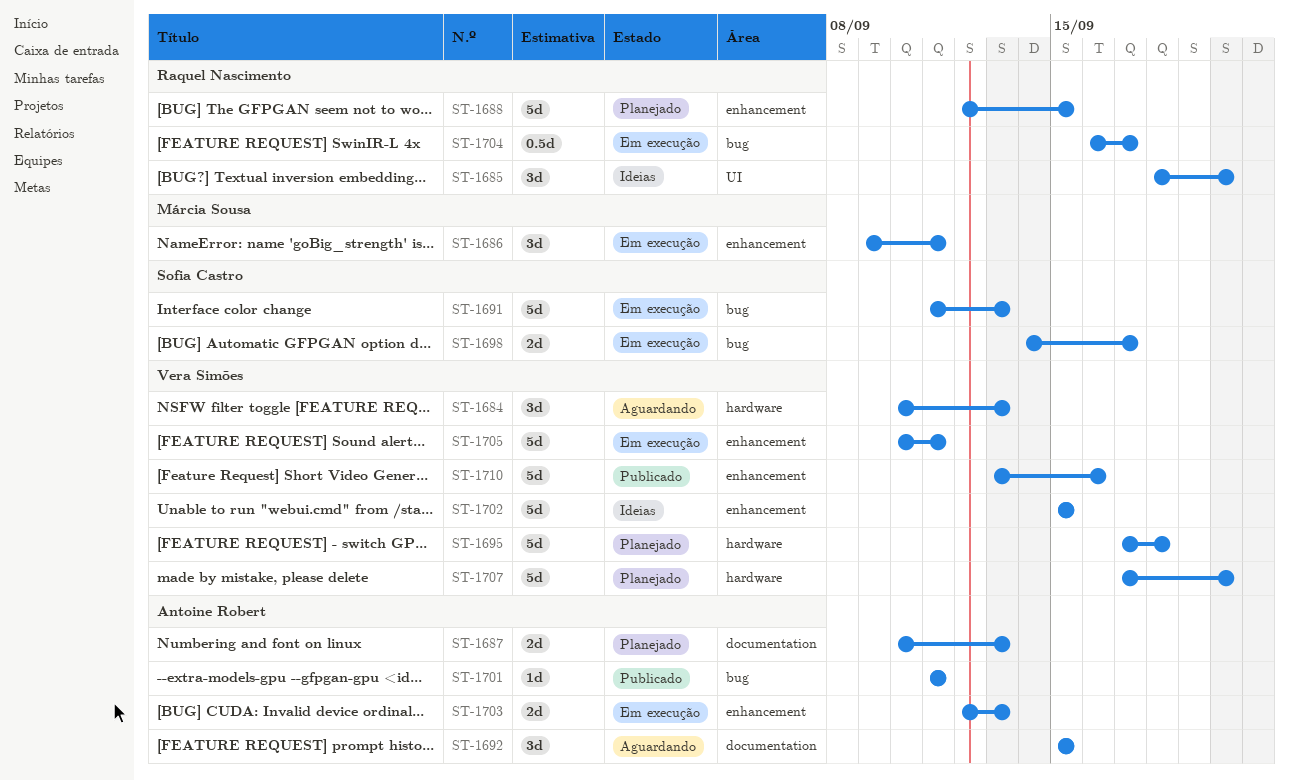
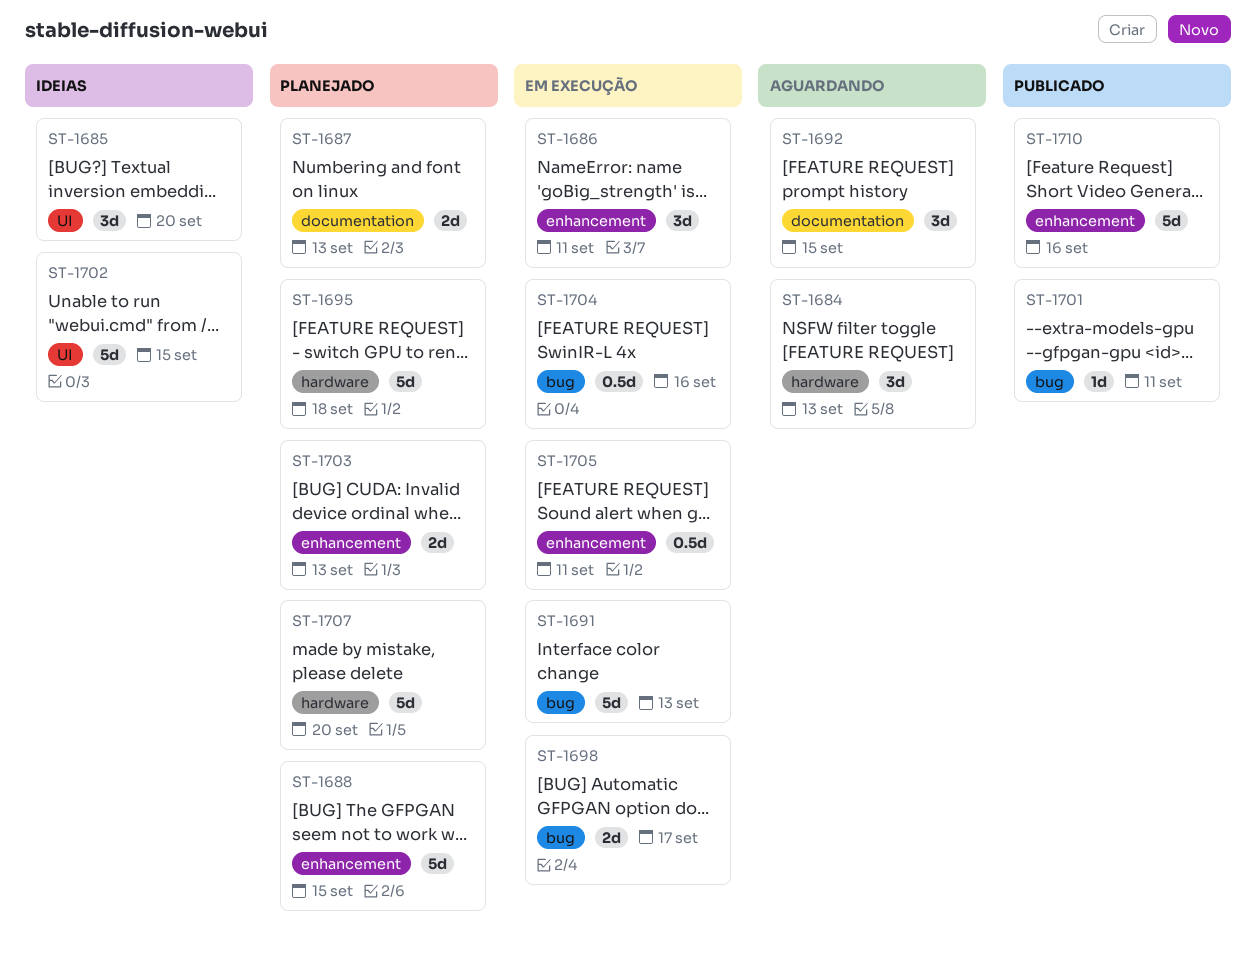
ST-1702, label: enhancement -> UI
ST-1703, status: Em execução -> Planejado
ST-1704, due: Sep 17 -> Sep 16
ST-1705, estimate: 5d -> 0.5d

